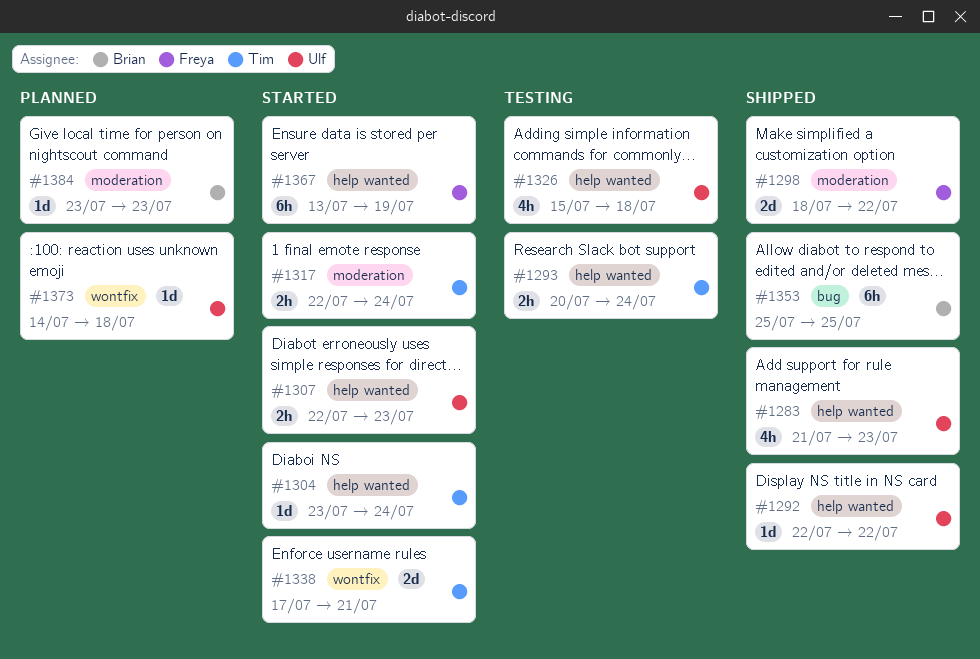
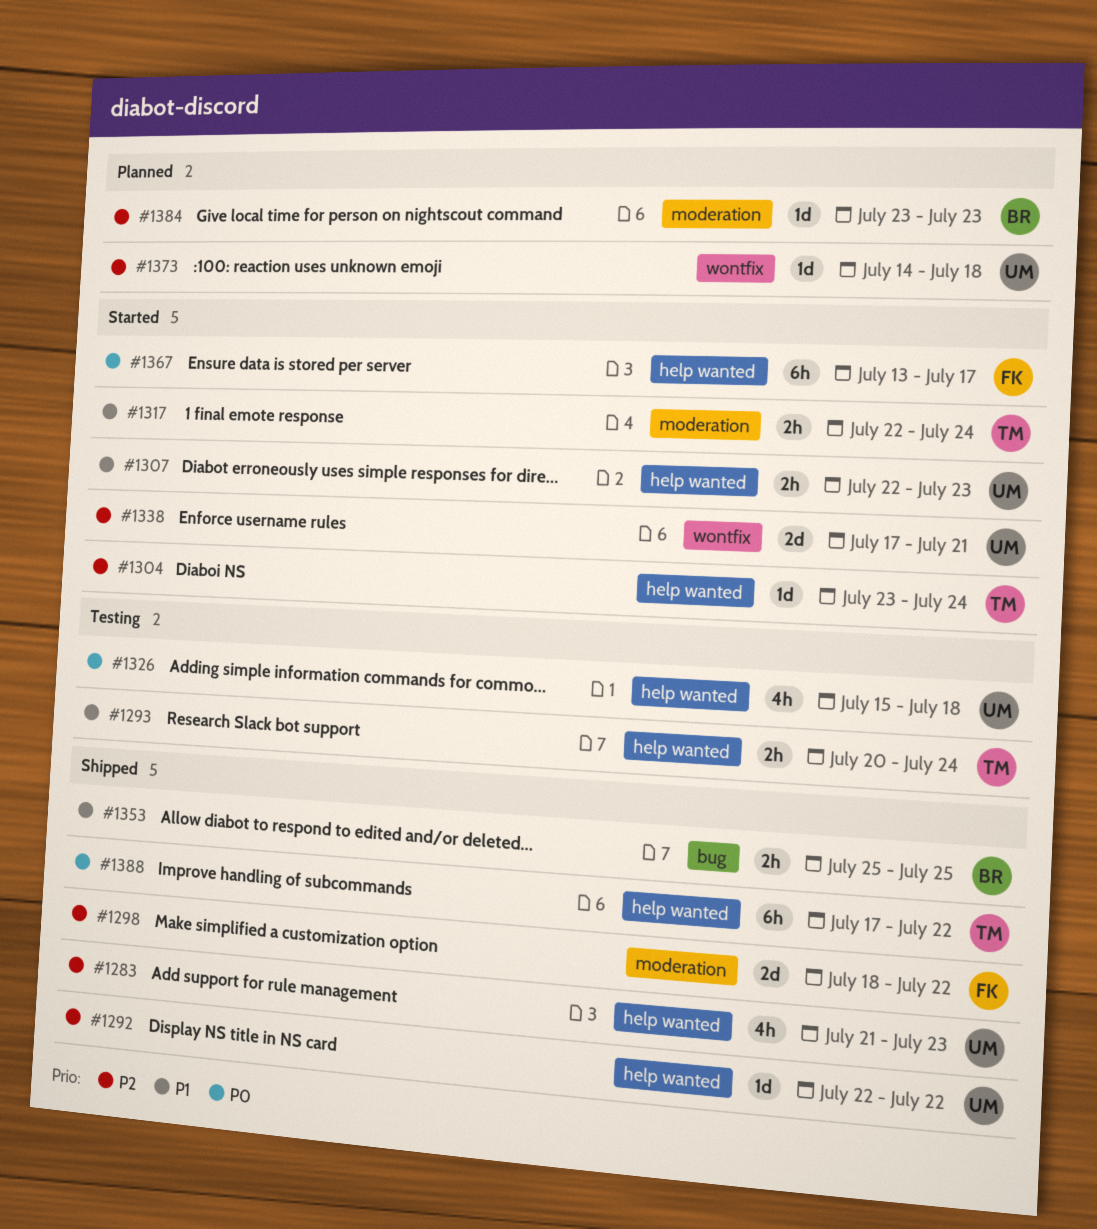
#1338, owner: Tim -> Ulf
#1353, estimate: 6h -> 2h
#1367, due: Jul 19 -> Jul 17
#1388: none -> present

